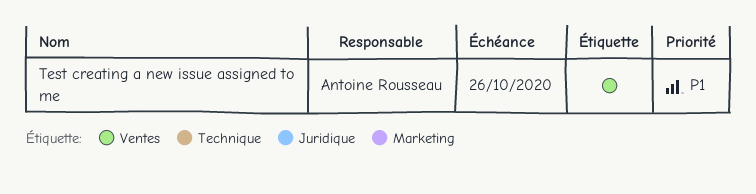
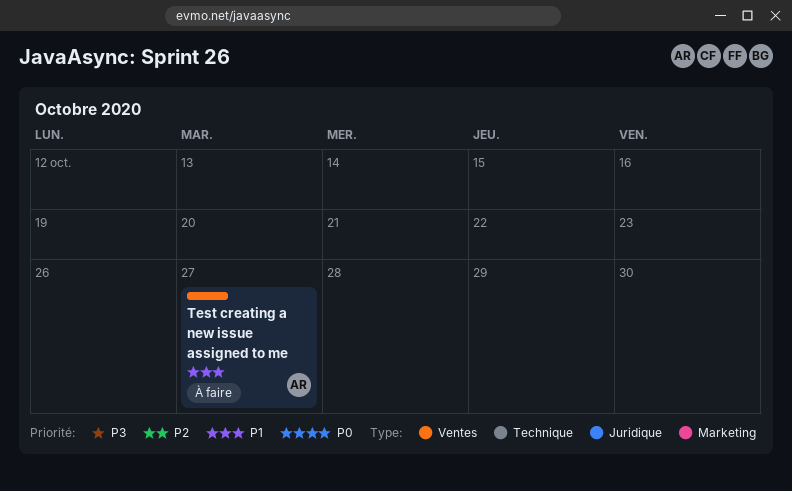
Test creating a new issue assigned to me, due: Oct 26 -> Oct 27

